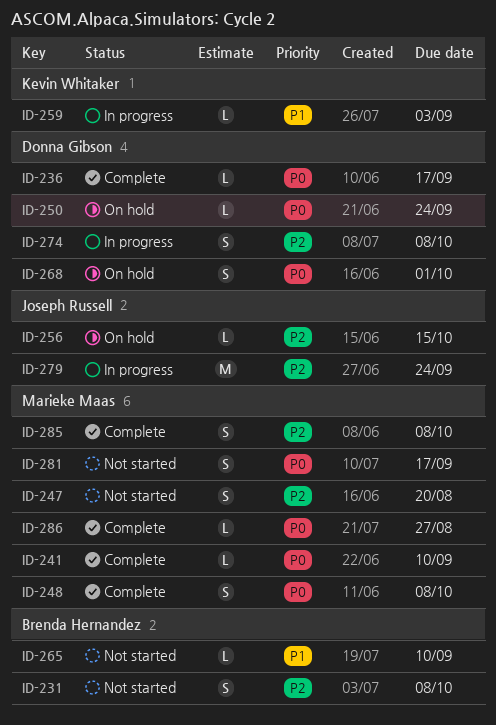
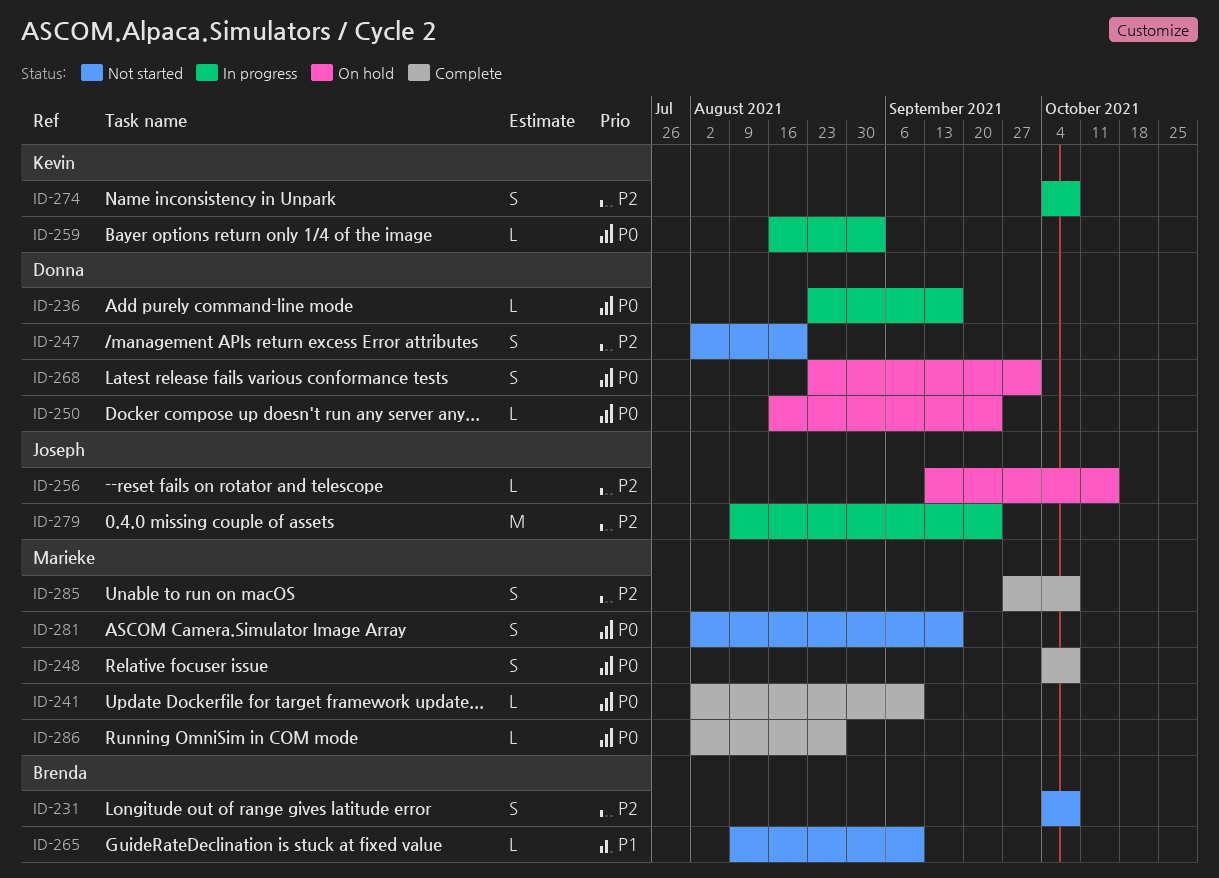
ID-236, status: Complete -> In progress
ID-247, owner: Marieke Maas -> Donna Gibson
ID-259, priority: P1 -> P0
ID-274, owner: Donna Gibson -> Kevin Whitaker

